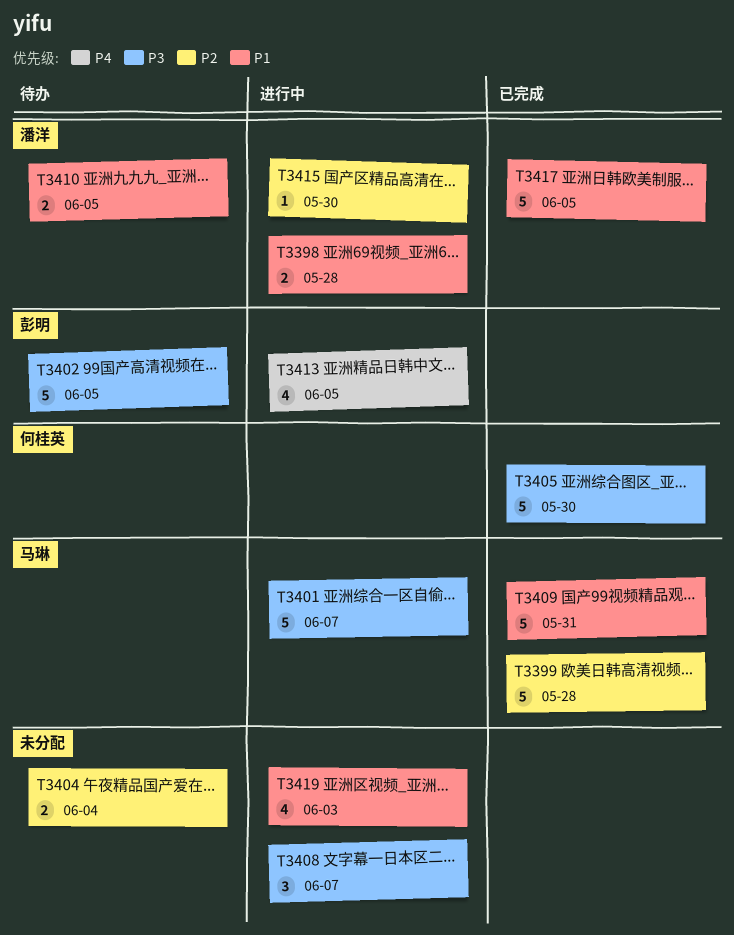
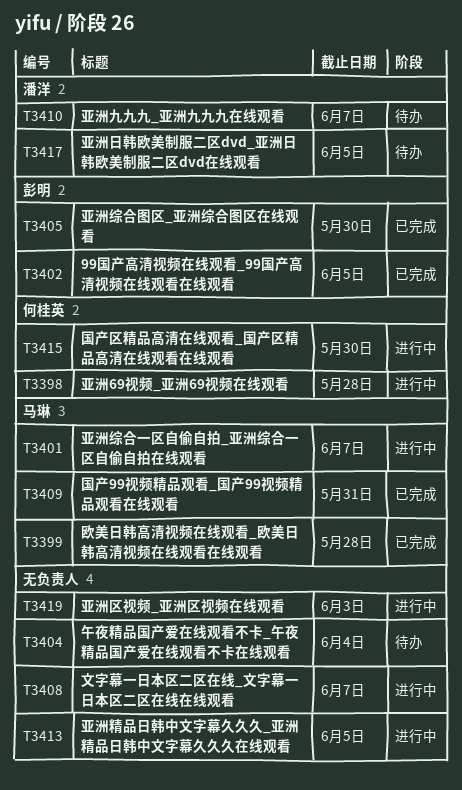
T3398, owner: 潘洋 -> 何桂英
T3402, status: 待办 -> 已完成
T3405, owner: 何桂英 -> 彭明
T3410, due: Jun 5 -> Jun 7
T3413, owner: 彭明 -> none
T3415, owner: 潘洋 -> 何桂英
T3417, status: 已完成 -> 待办

